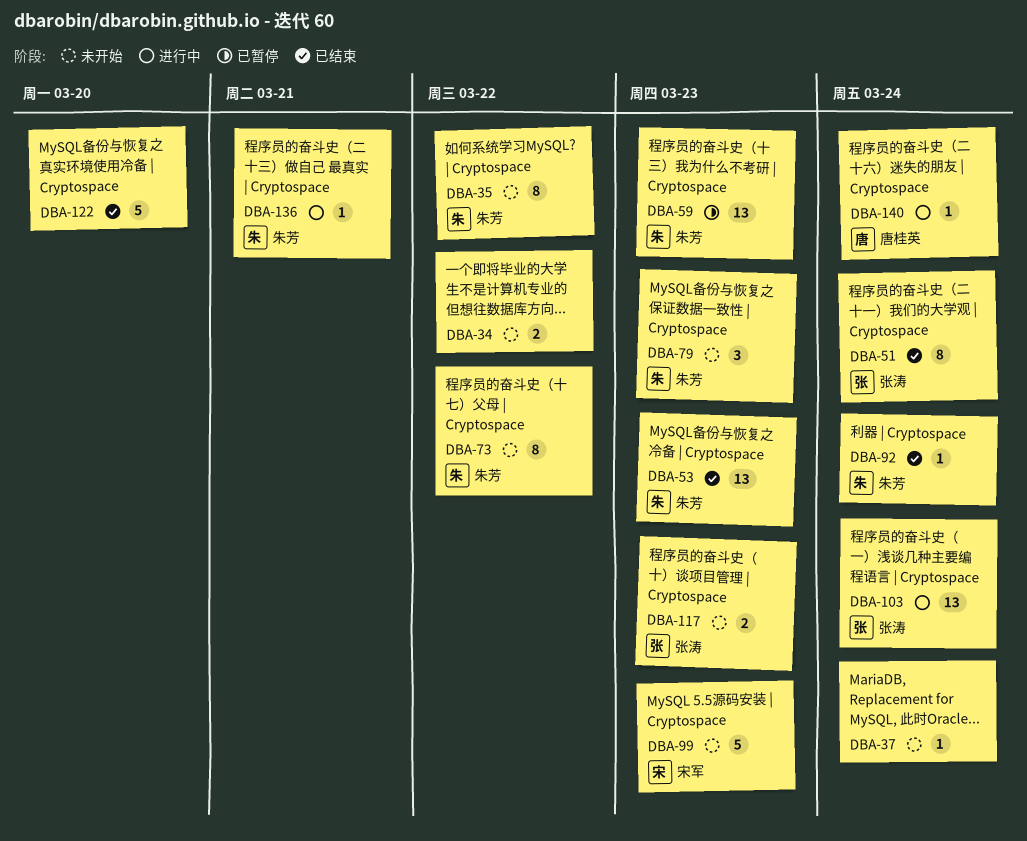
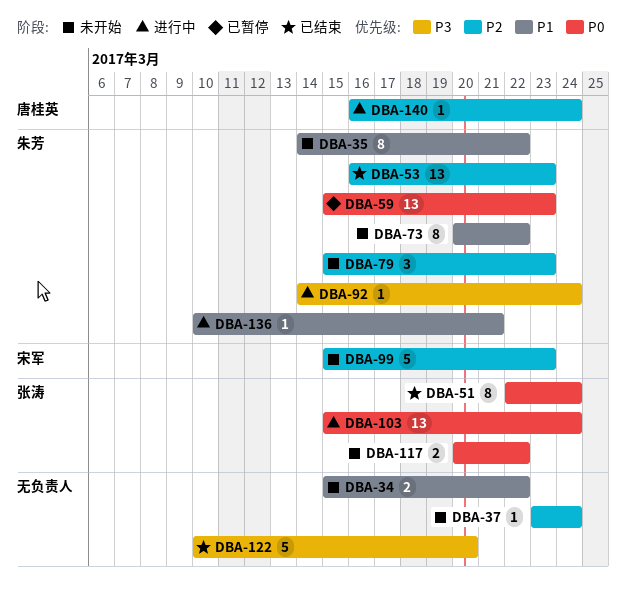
DBA-92, status: 已结束 -> 进行中
DBA-117, due: Mar 23 -> Mar 22

